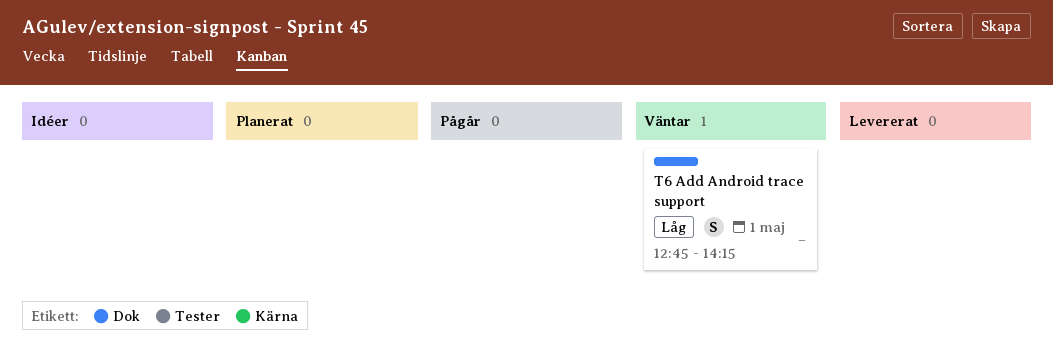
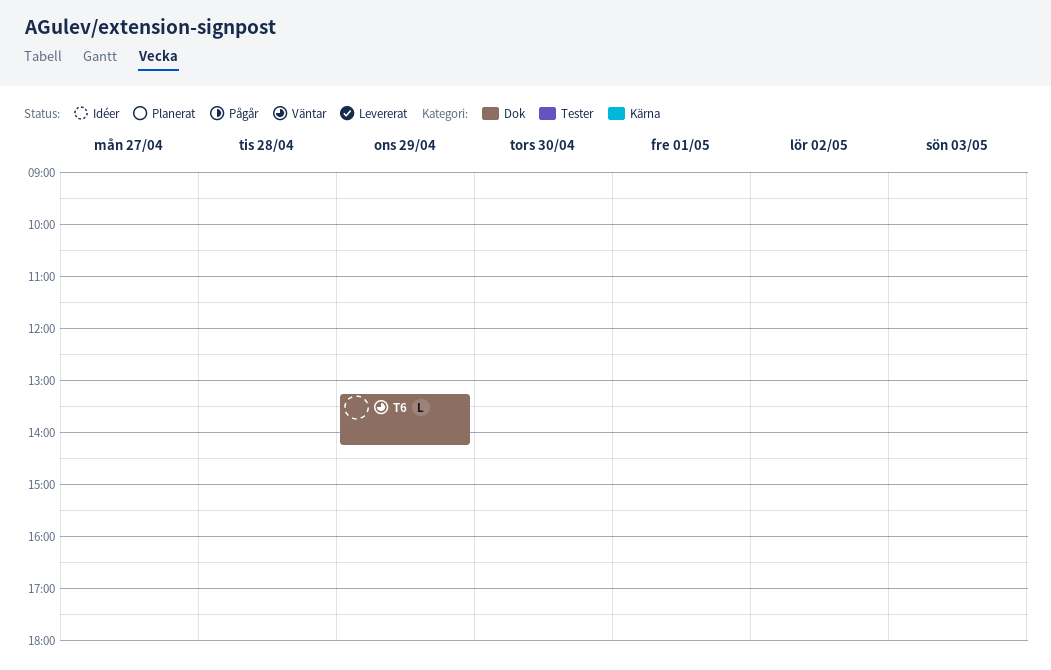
T6, estimate: S -> L
T6, day: May 1 -> Apr 29
T6, begins: 12:45 -> 13:15

